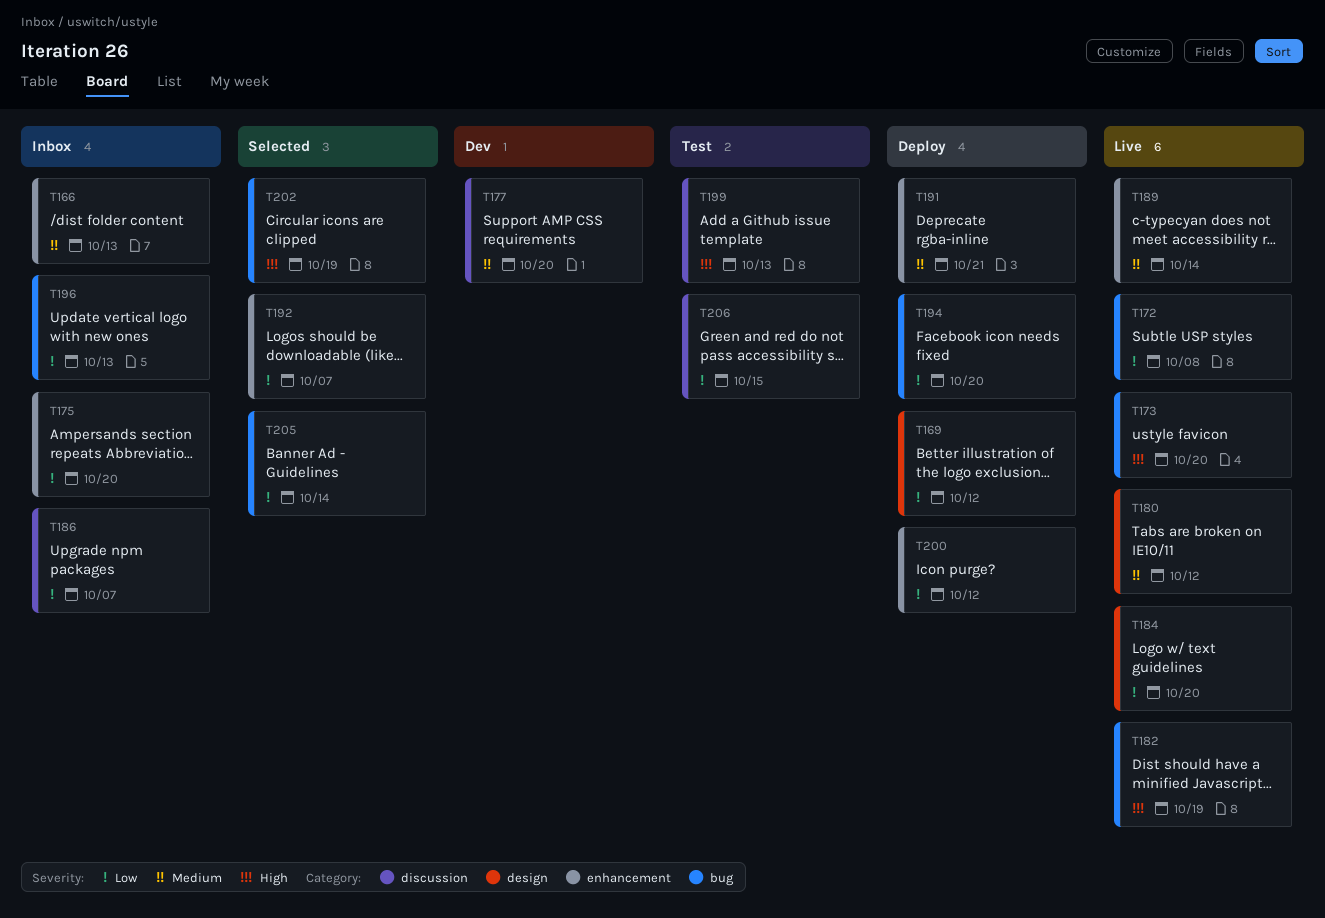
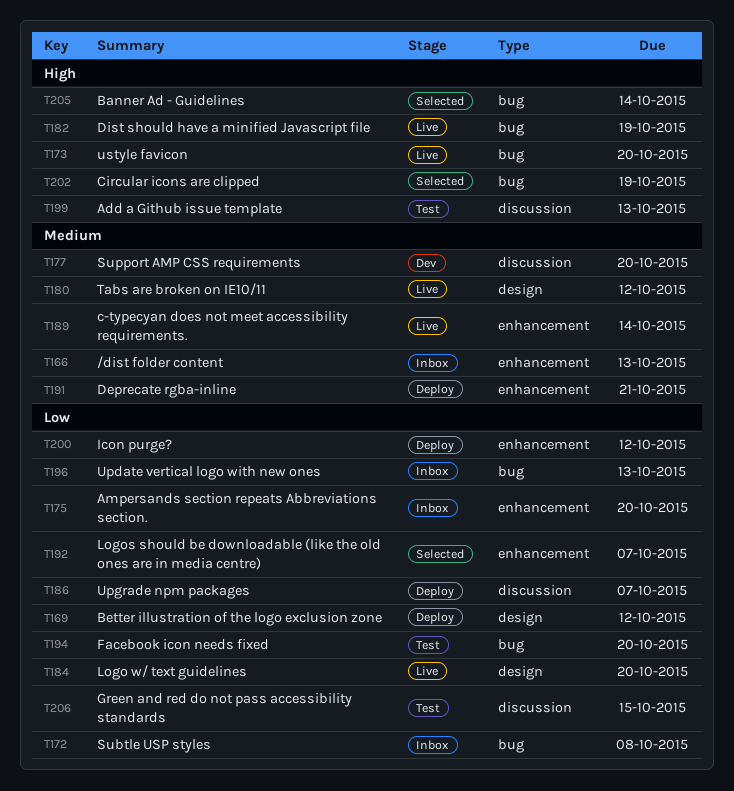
T172, status: Live -> Inbox
T186, status: Inbox -> Deploy
T194, status: Deploy -> Test
T205, priority: Low -> High

